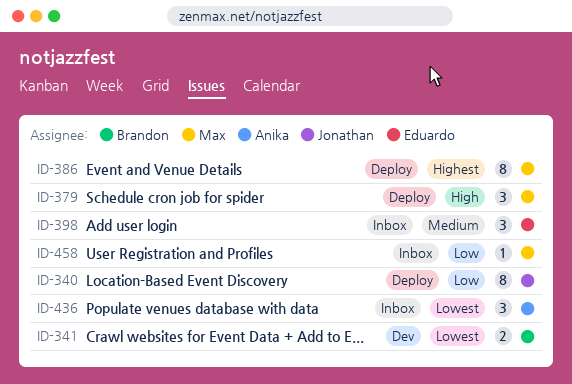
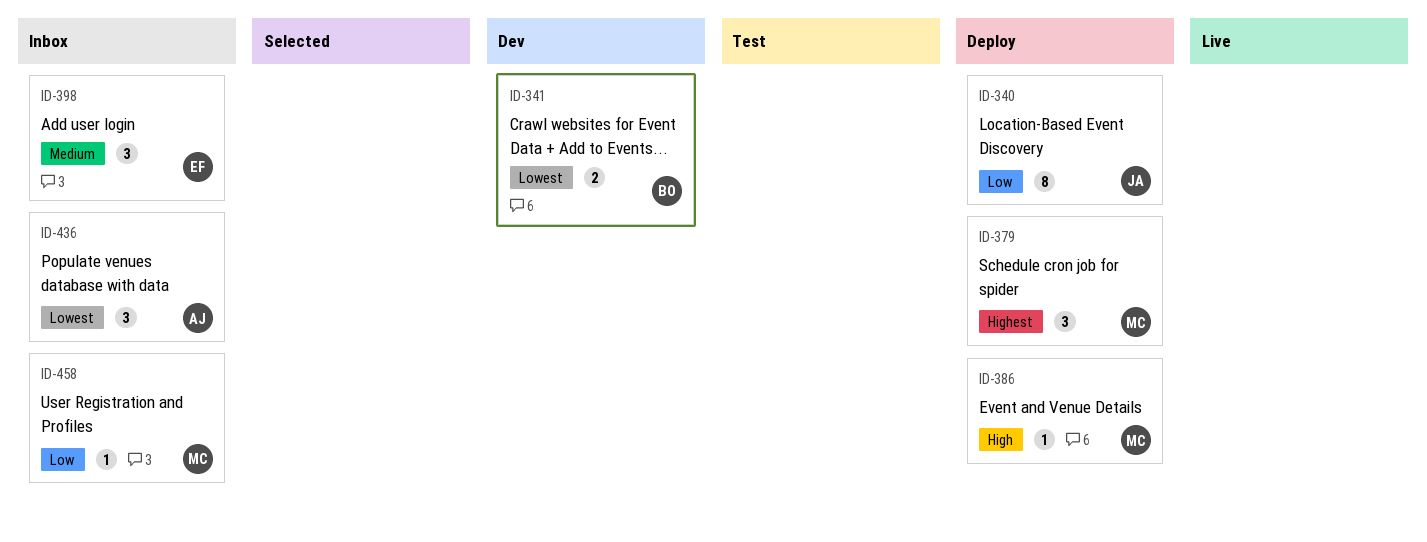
ID-379, priority: High -> Highest
ID-386, priority: Highest -> High
ID-386, estimate: 8 -> 1

